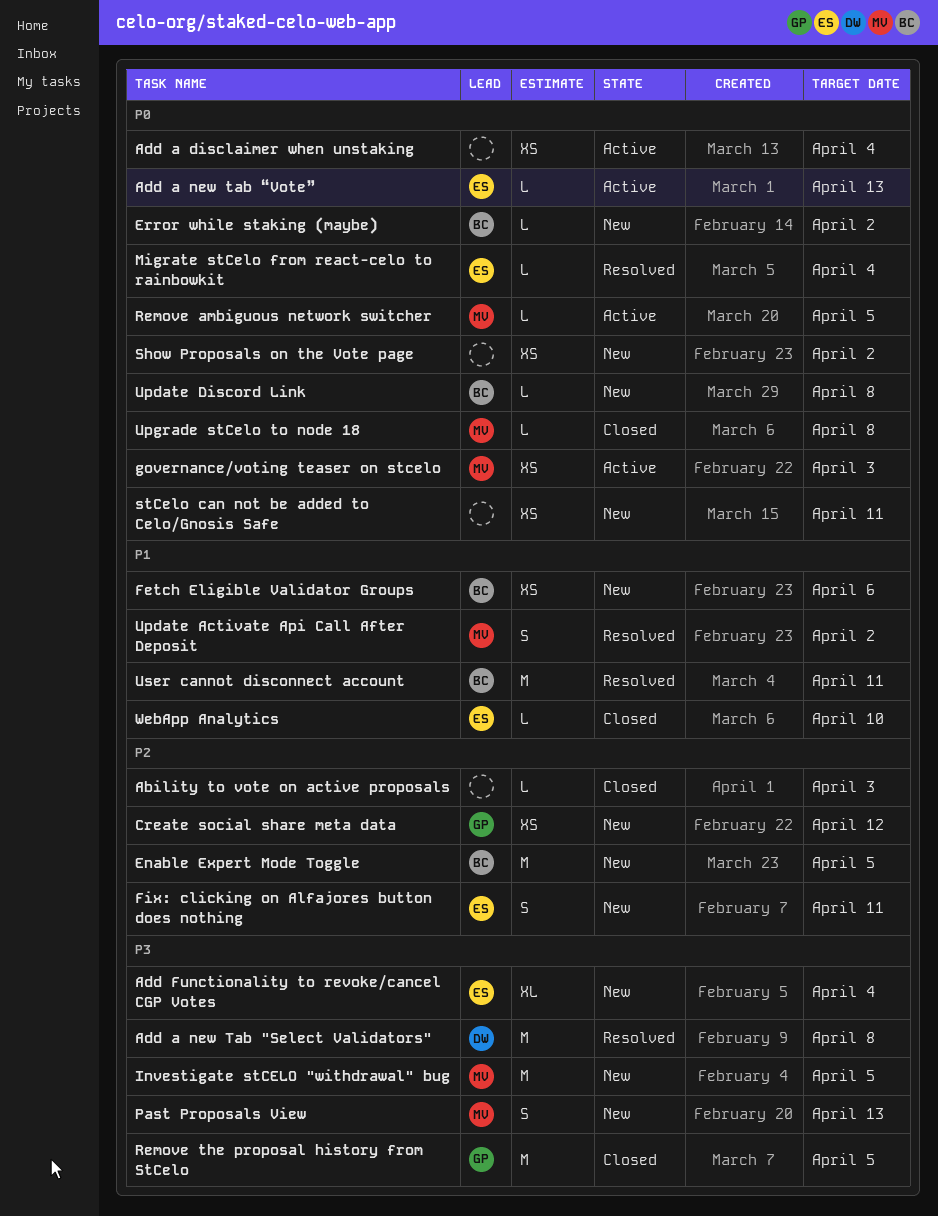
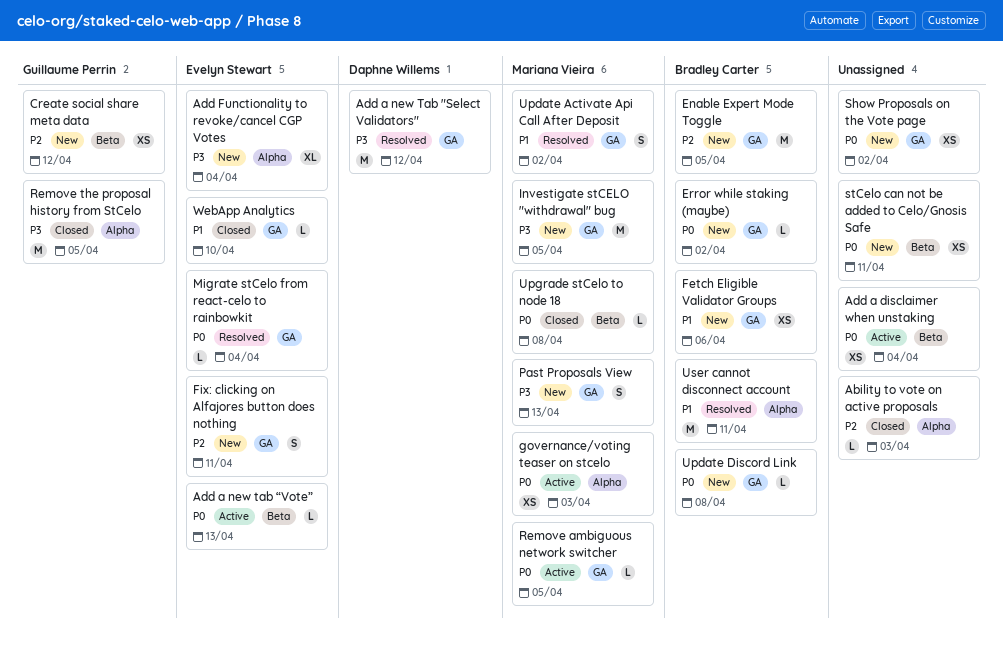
Add a new Tab "Select Validators", due: Apr 8 -> Apr 12

